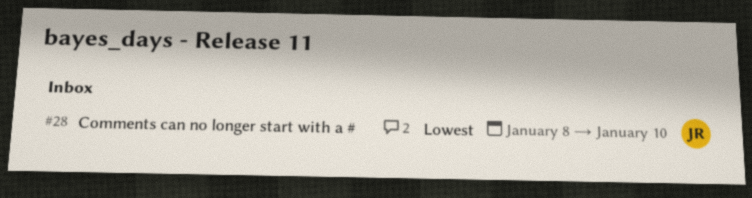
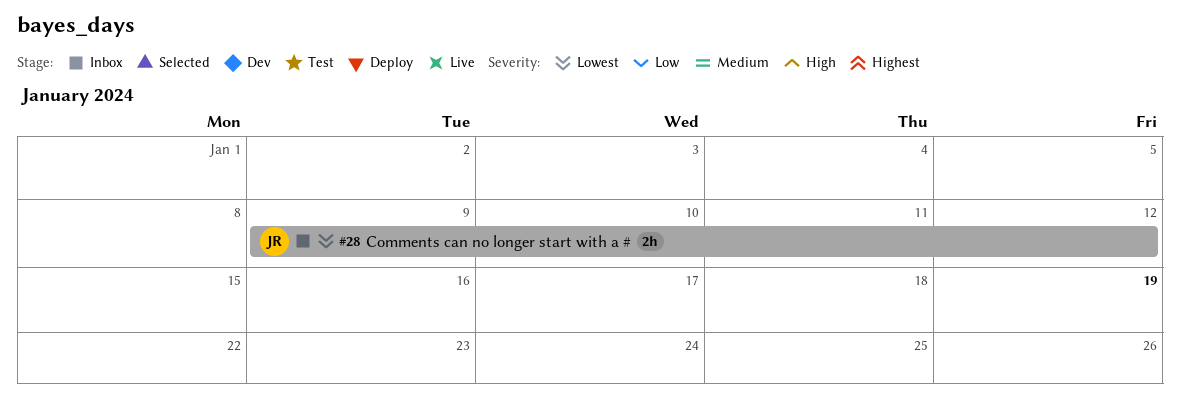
#28, start: Jan 8 -> Jan 9
#28, due: Jan 10 -> Jan 12

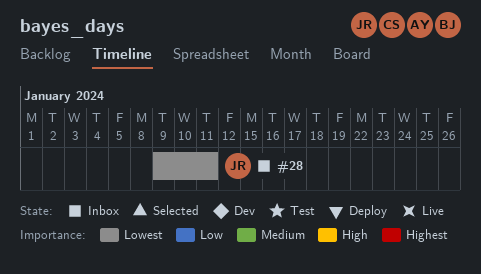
#28, due: Jan 12 -> Jan 11

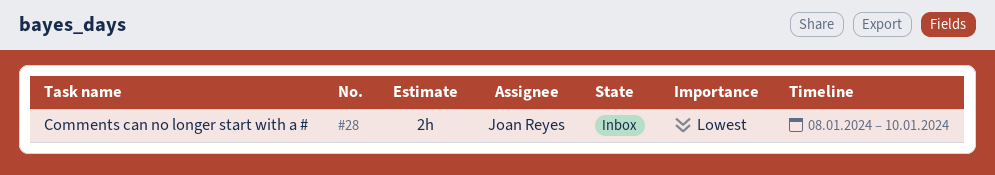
#28, start: Jan 9 -> Jan 8
#28, due: Jan 11 -> Jan 10

